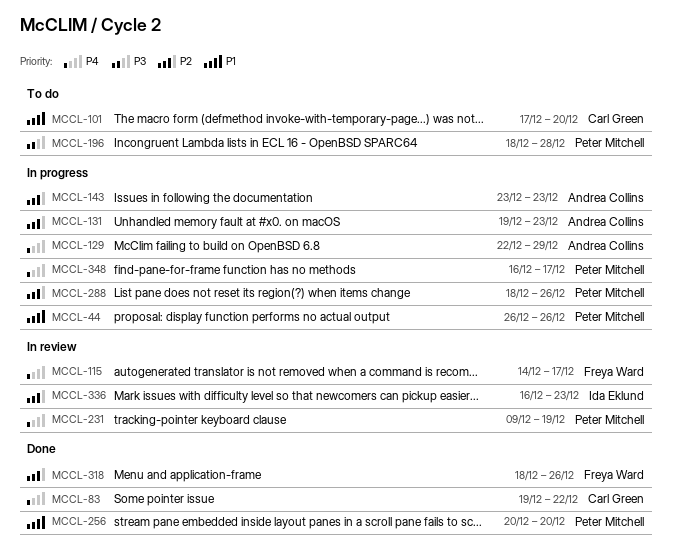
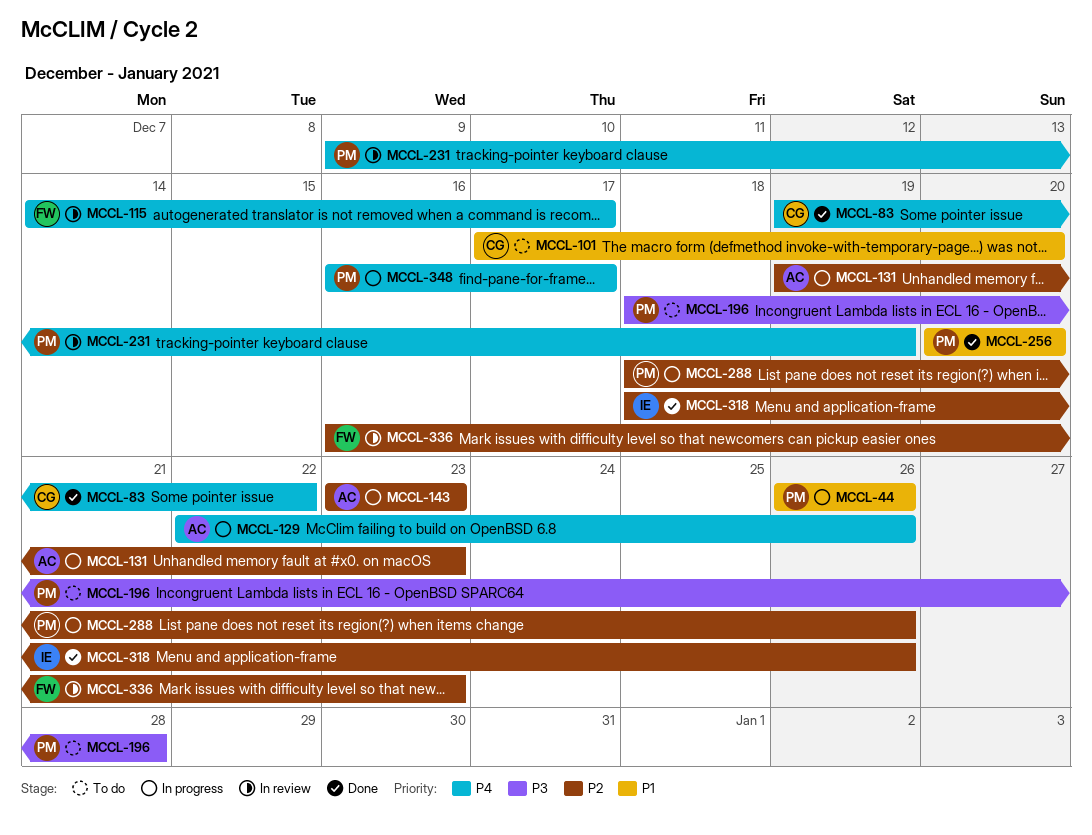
MCCL-129, due: Dec 29 -> Dec 26
MCCL-318, owner: Freya Ward -> Ida Eklund
MCCL-336, owner: Ida Eklund -> Freya Ward

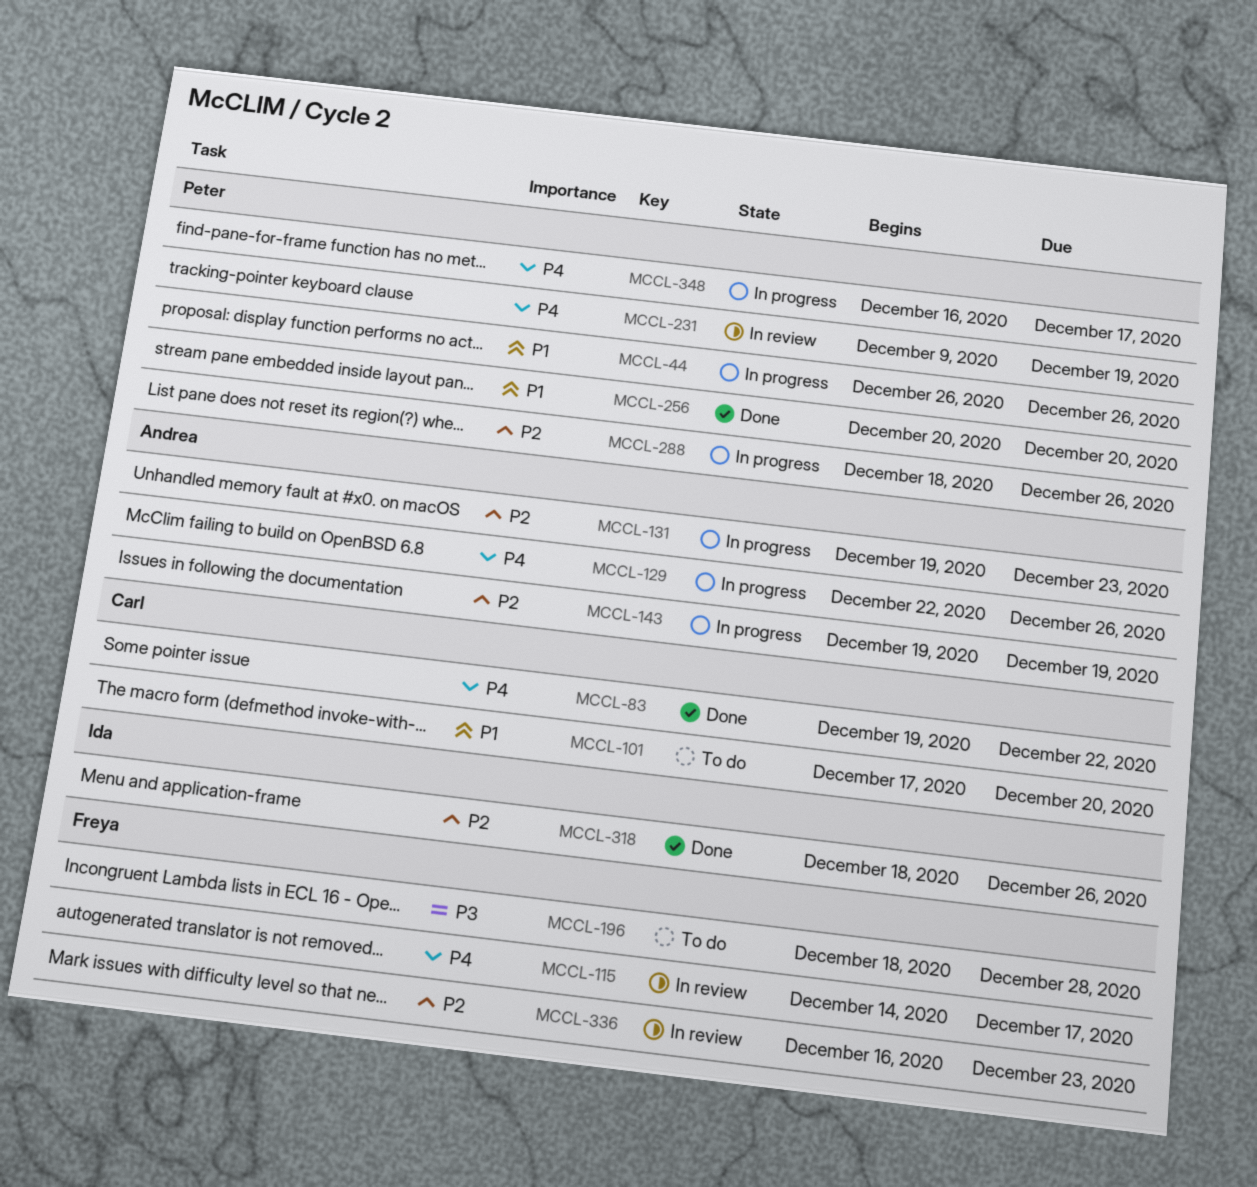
MCCL-143, start: Dec 23 -> Dec 19
MCCL-143, due: Dec 23 -> Dec 19
MCCL-196, owner: Peter -> Freya

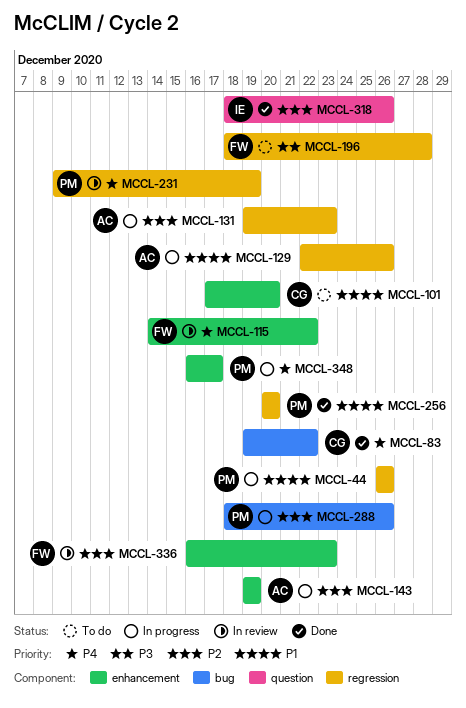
MCCL-115, due: Dec 17 -> Dec 22
MCCL-129, priority: P4 -> P1

